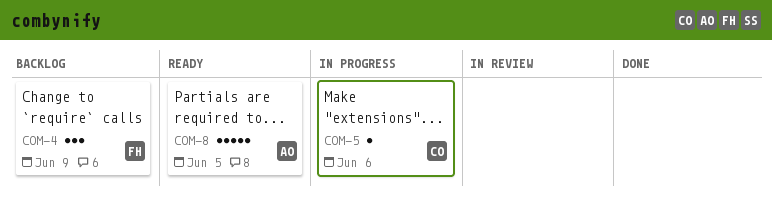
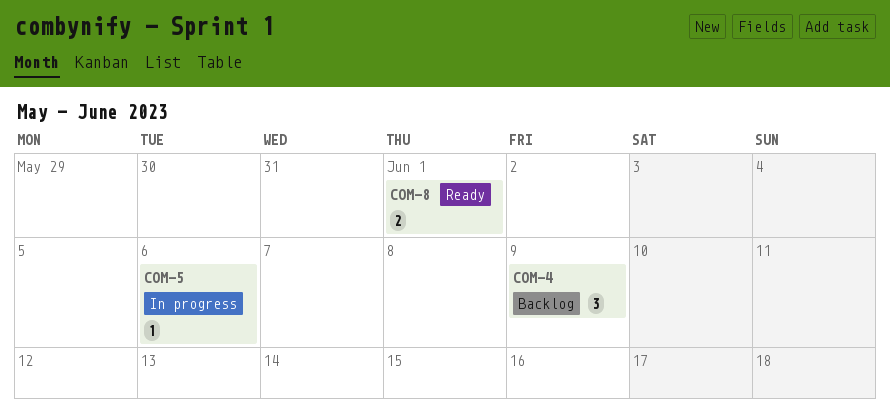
COM-8, estimate: 5 -> 2
COM-8, due: Jun 5 -> Jun 1

